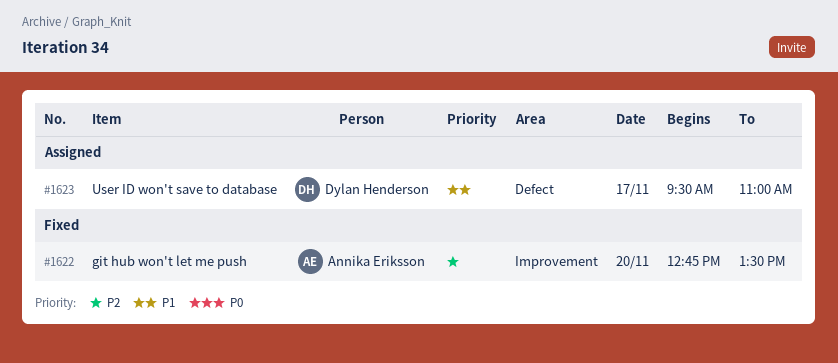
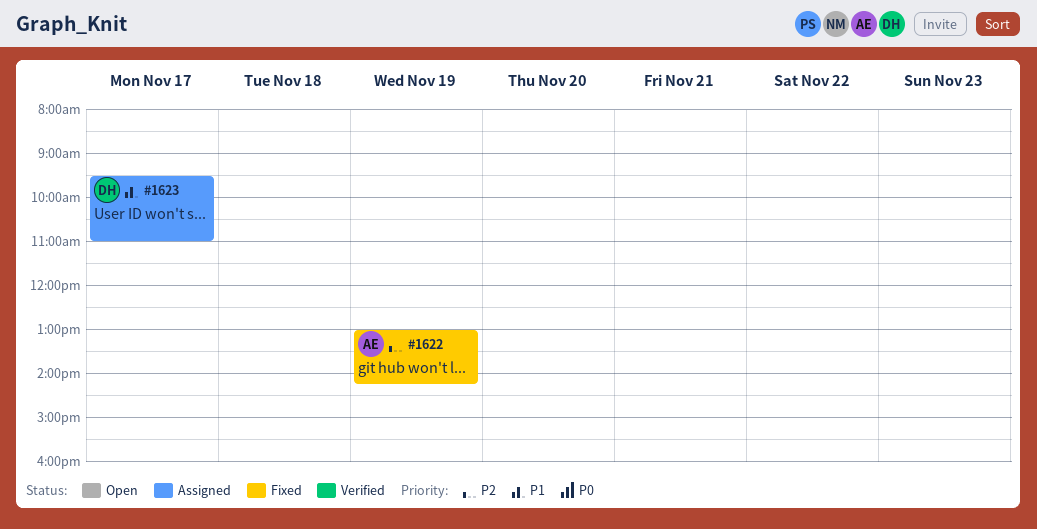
#1622, day: Nov 20 -> Nov 19
#1622, begins: 12:45 -> 13:00
#1622, ends: 13:30 -> 14:15

